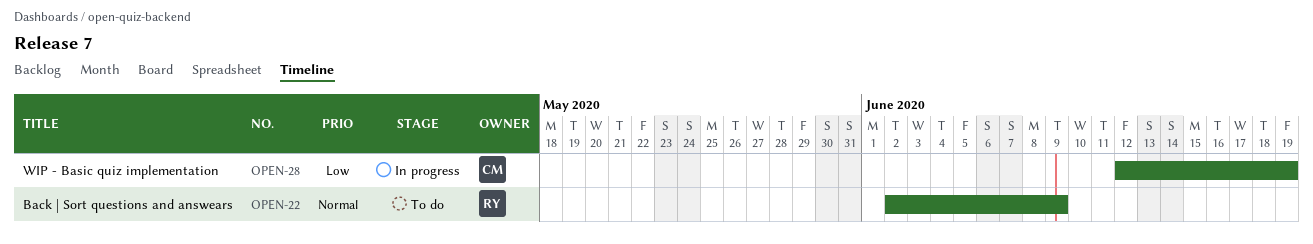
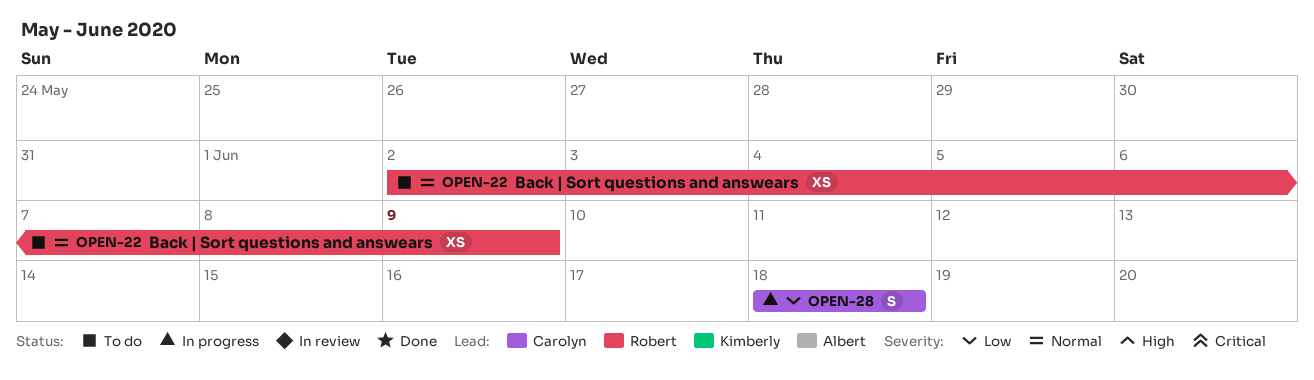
OPEN-28, start: Jun 12 -> Jun 18
OPEN-28, due: Jun 19 -> Jun 18

